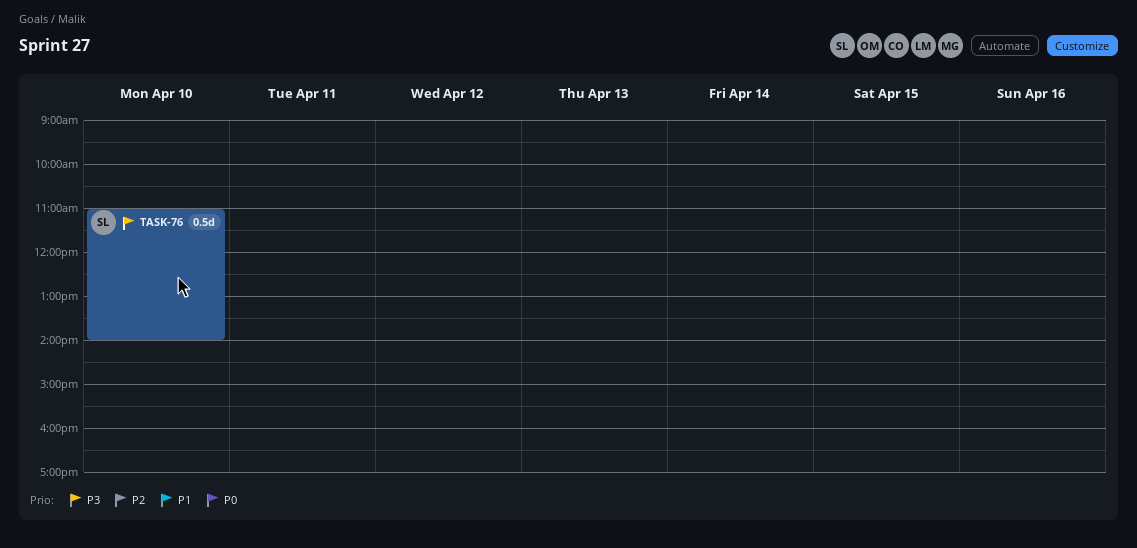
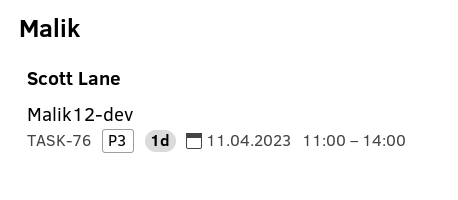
TASK-76, estimate: 0.5d -> 1d
TASK-76, day: Apr 10 -> Apr 11

